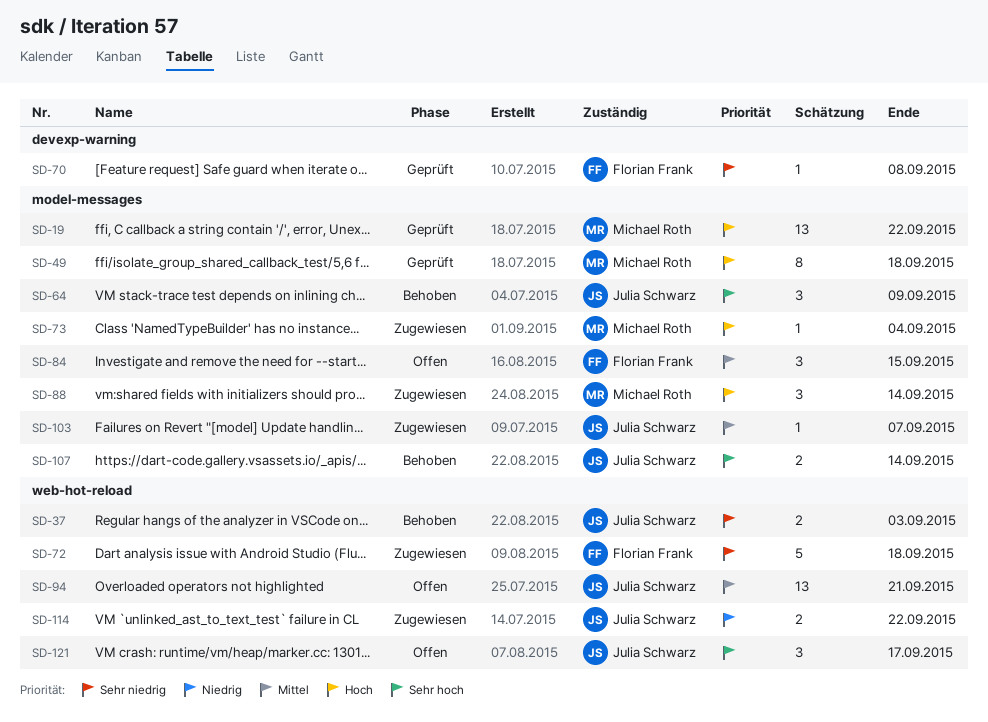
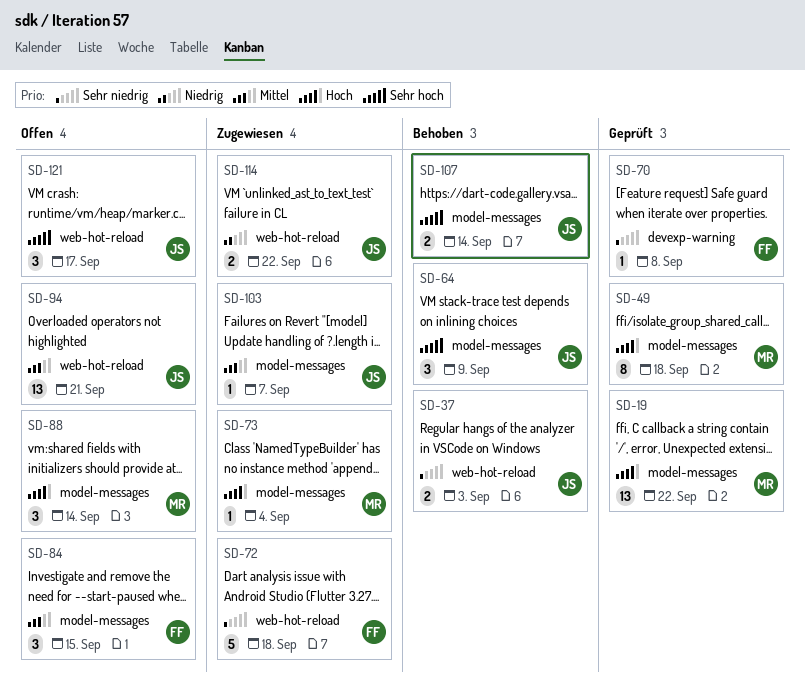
SD-88, status: Zugewiesen -> Offen

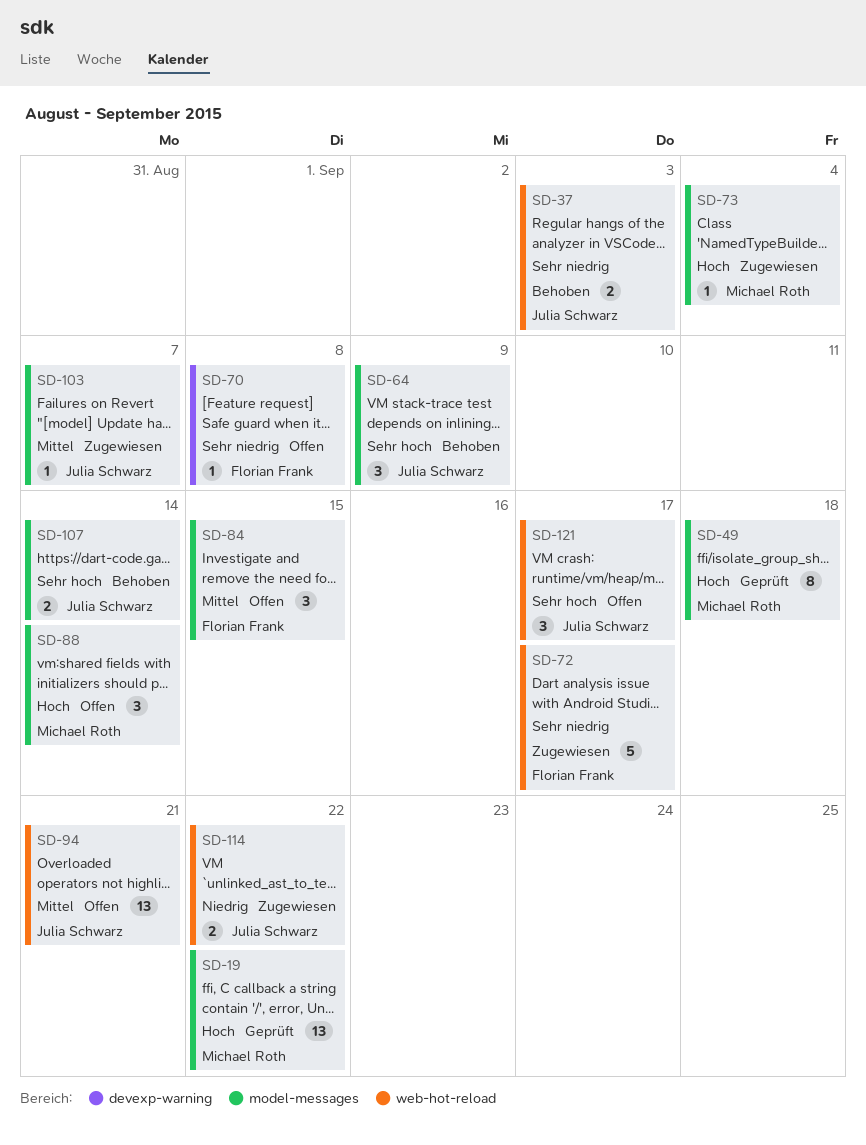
SD-70, status: Geprüft -> Offen
SD-72, due: Sep 18 -> Sep 17

